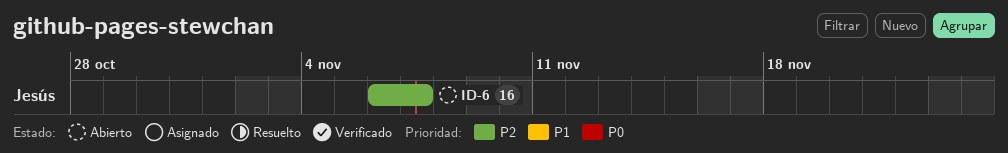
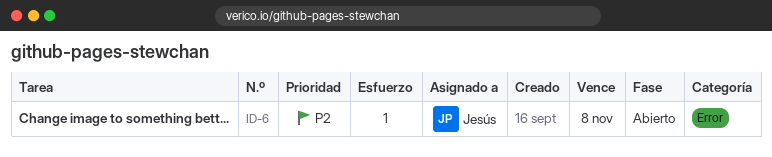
ID-6, estimate: 16 -> 1
ID-6, due: Nov 7 -> Nov 8

